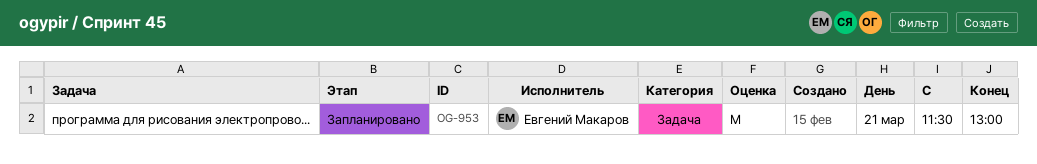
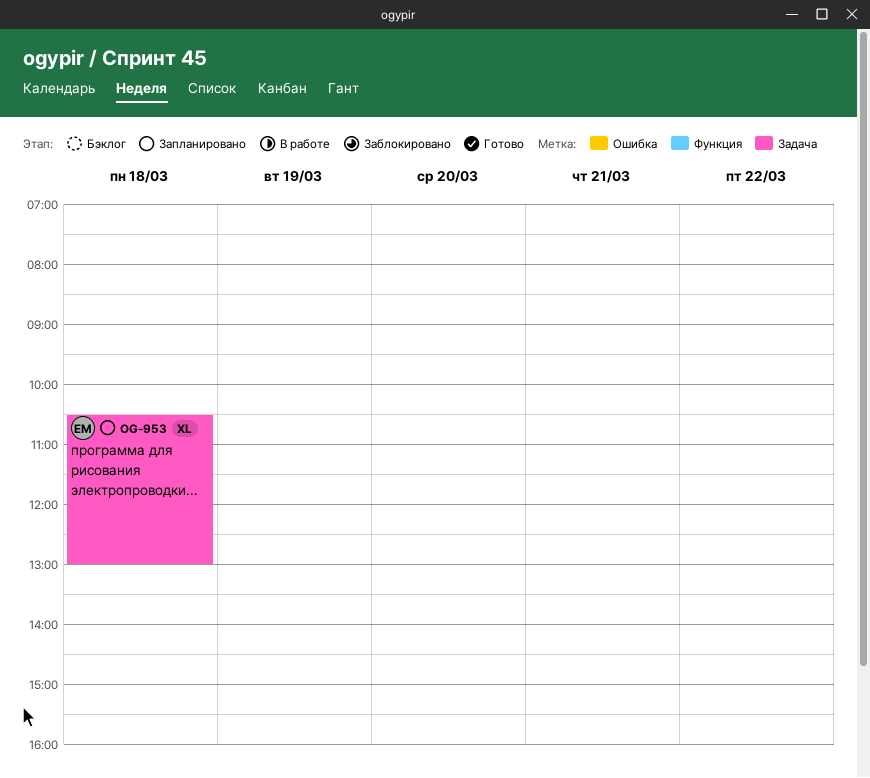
OG-953, estimate: M -> XL
OG-953, day: Mar 21 -> Mar 18
OG-953, begins: 11:30 -> 10:30

